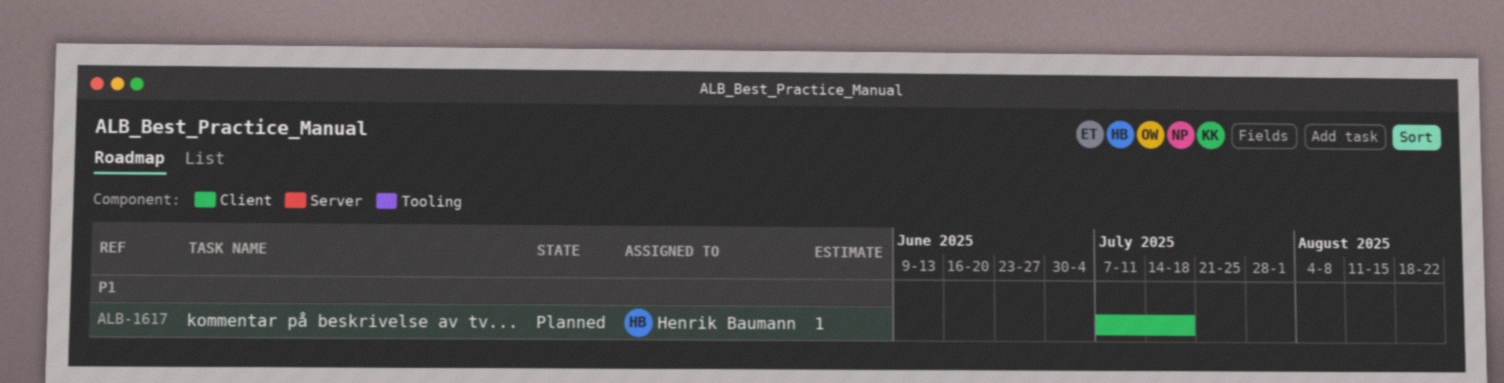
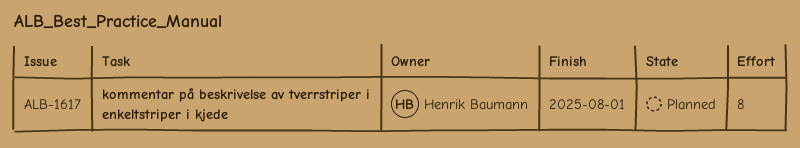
ALB-1617, estimate: 1 -> 8
ALB-1617, due: Jul 18 -> Aug 1

